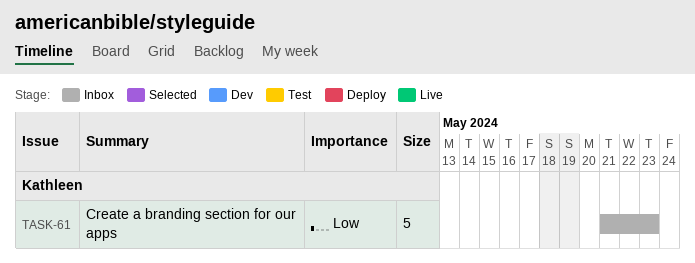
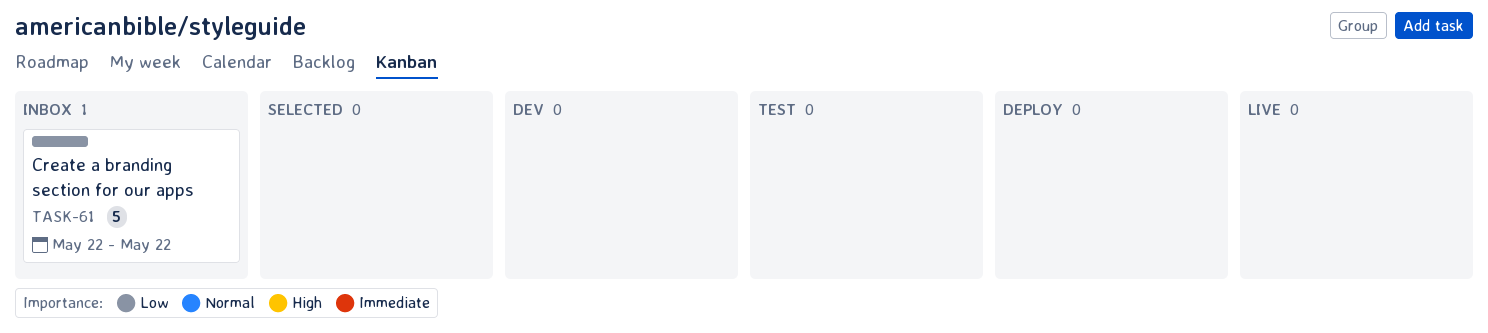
TASK-61, start: May 21 -> May 22
TASK-61, due: May 23 -> May 22

